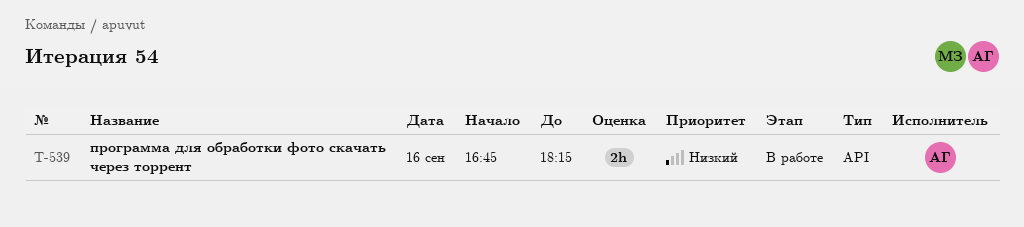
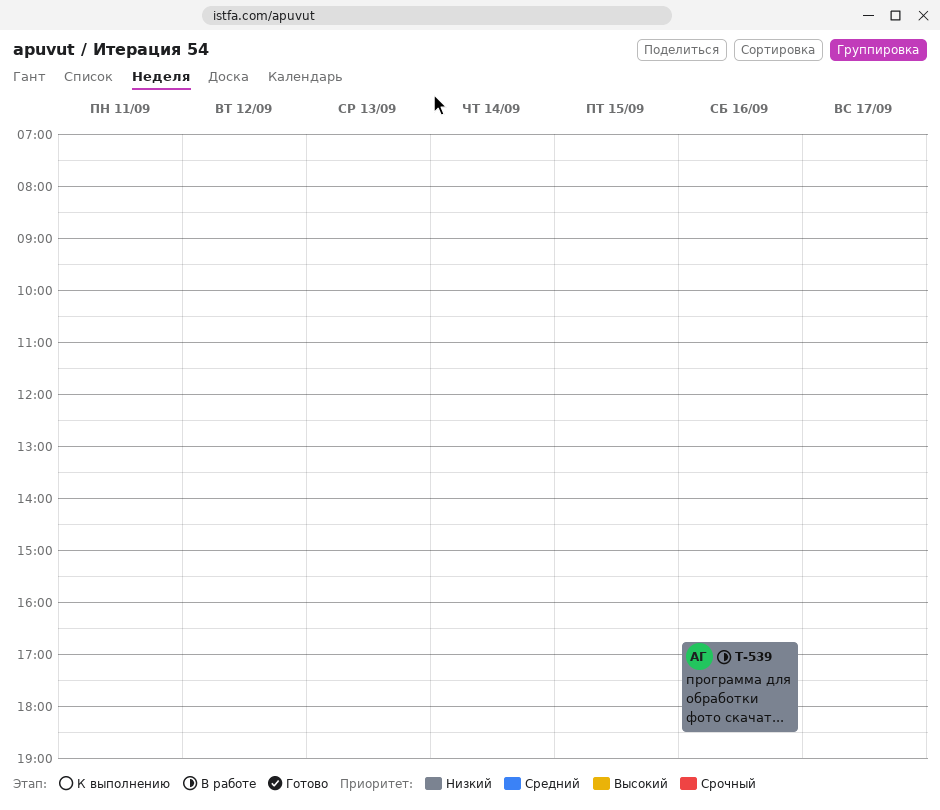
T-539, ends: 18:15 -> 18:30

